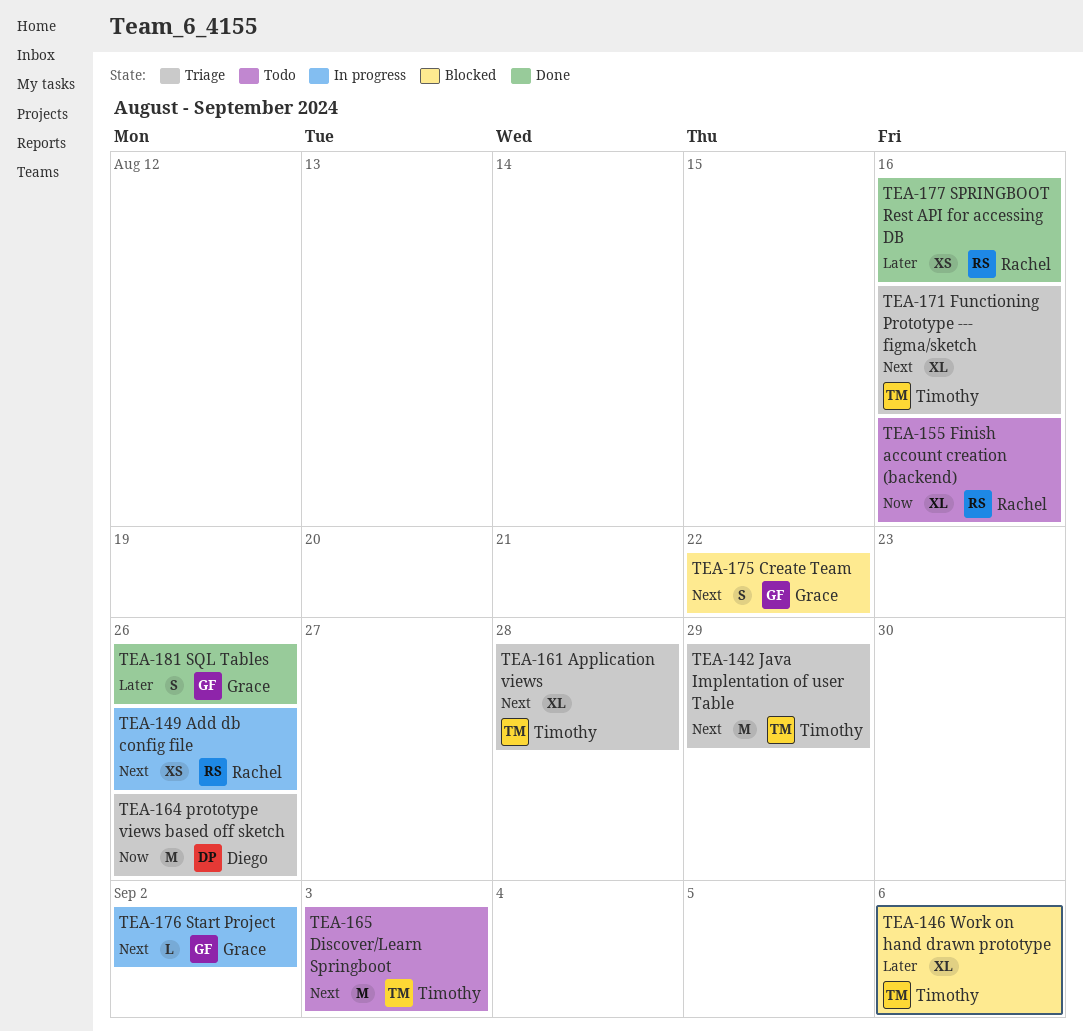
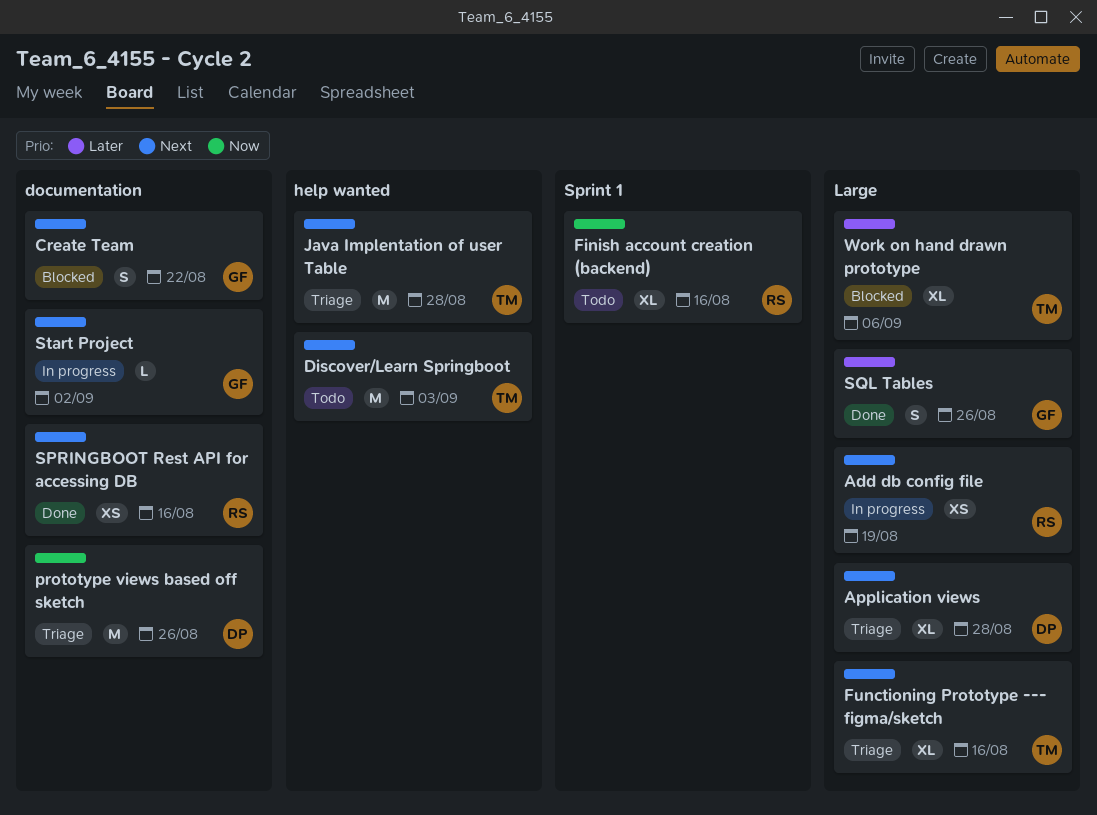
Add db config file, due: Aug 26 -> Aug 19
Application views, owner: Timothy -> Diego
Java Implentation of user Table, due: Aug 29 -> Aug 28
SPRINGBOOT Rest API for accessing DB, priority: Later -> Next

